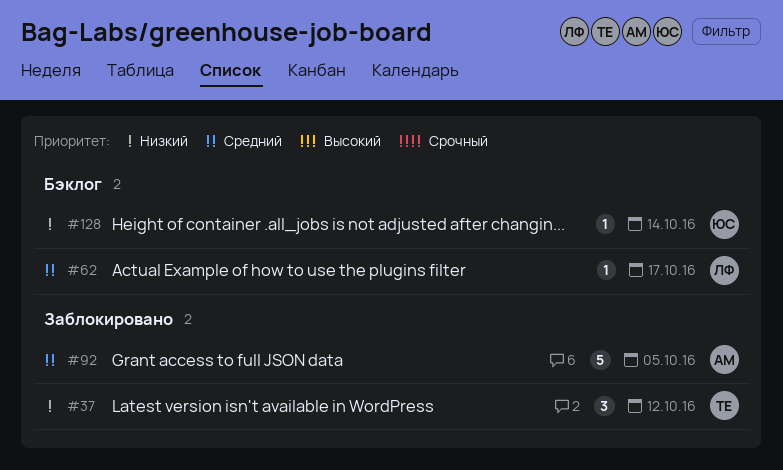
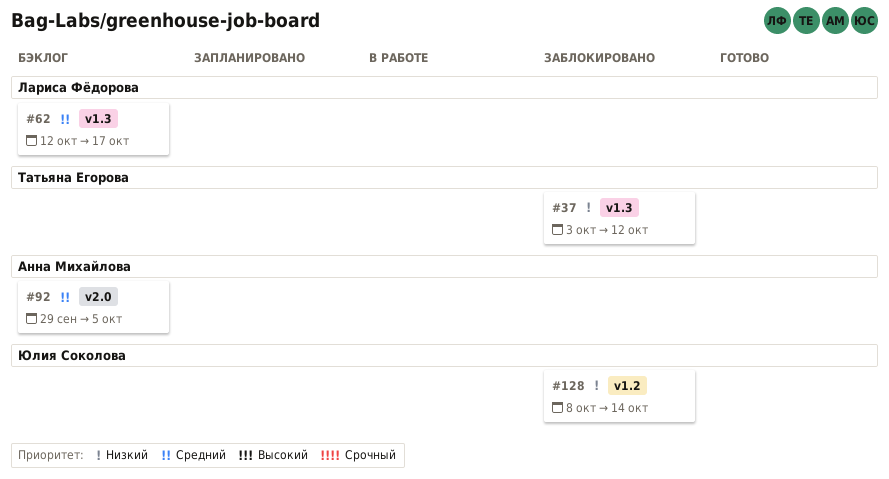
#92, status: Заблокировано -> Бэклог
#128, status: Бэклог -> Заблокировано

